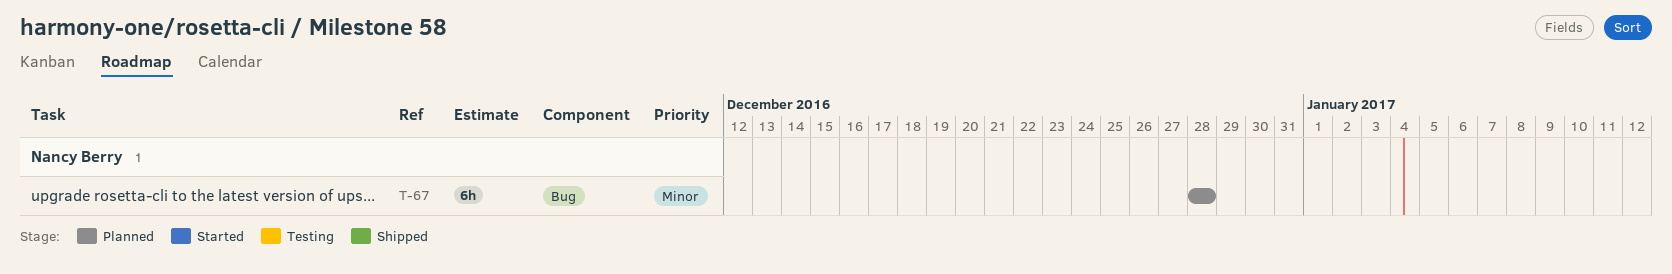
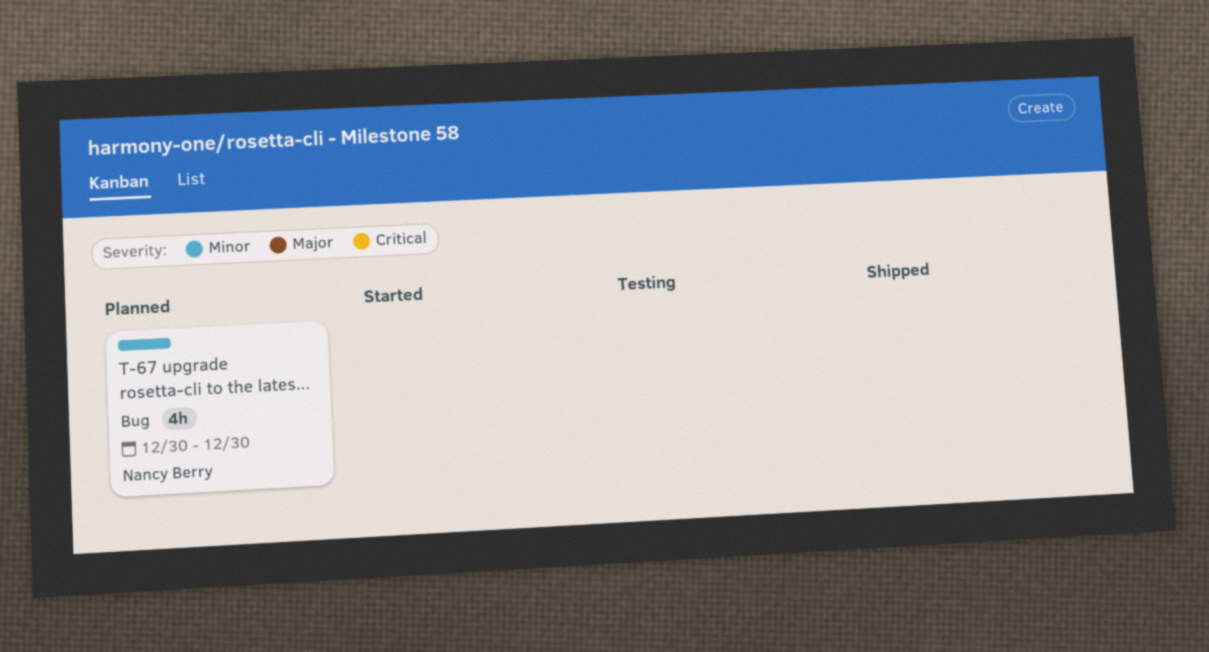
T-67, estimate: 6h -> 4h
T-67, start: Dec 28 -> Dec 30
T-67, due: Dec 28 -> Dec 30

